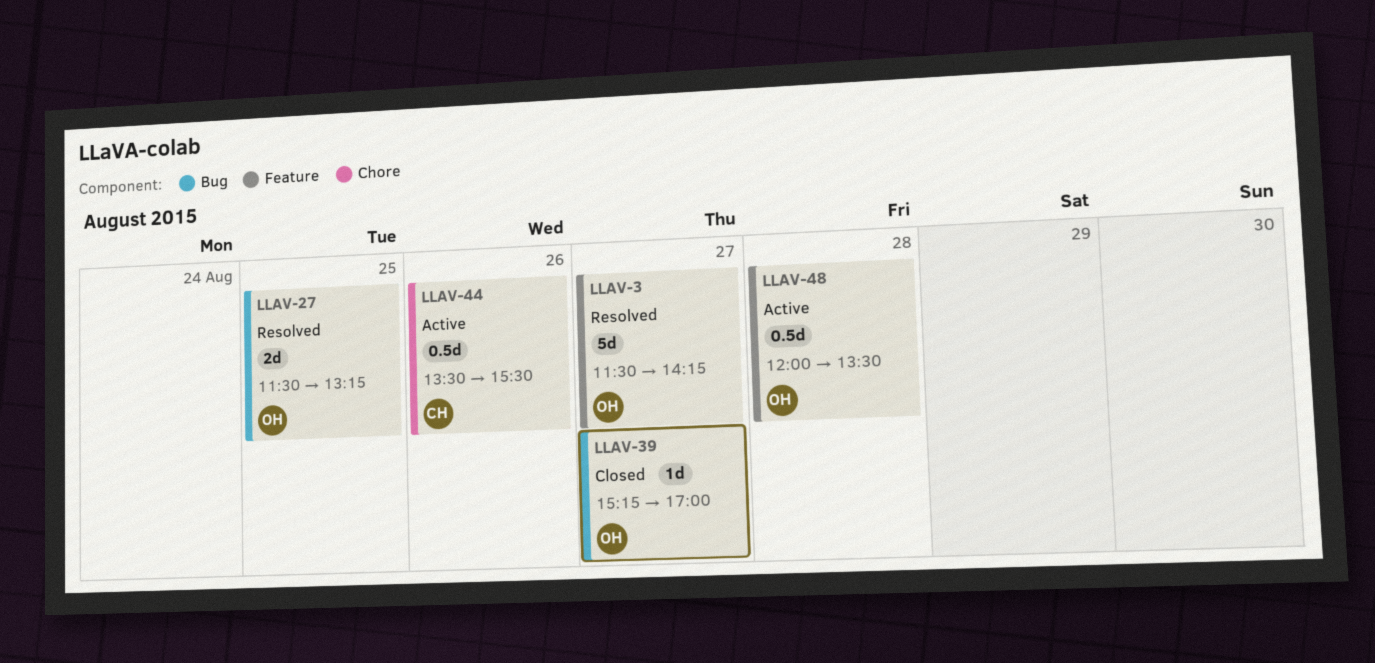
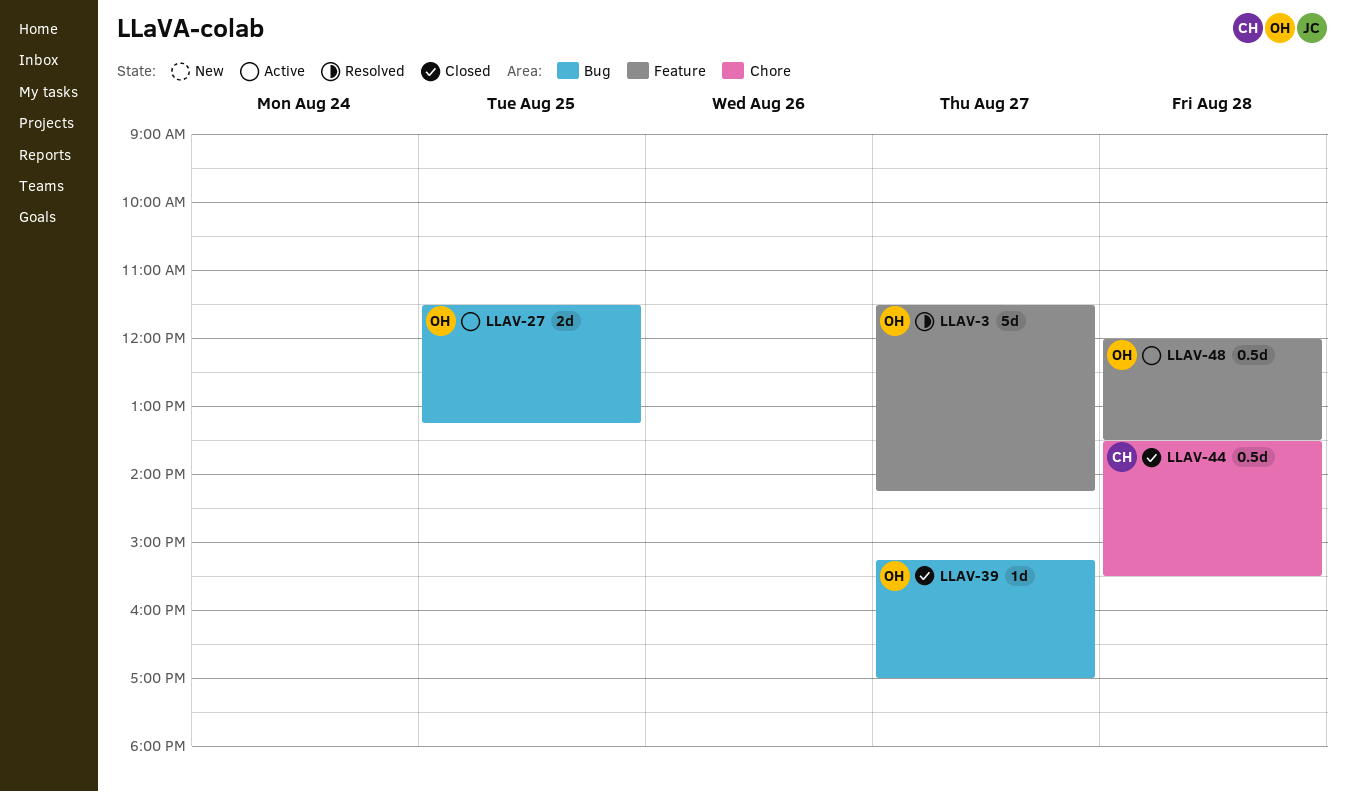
LLAV-27, status: Resolved -> Active
LLAV-44, status: Active -> Closed
LLAV-44, day: Aug 26 -> Aug 28

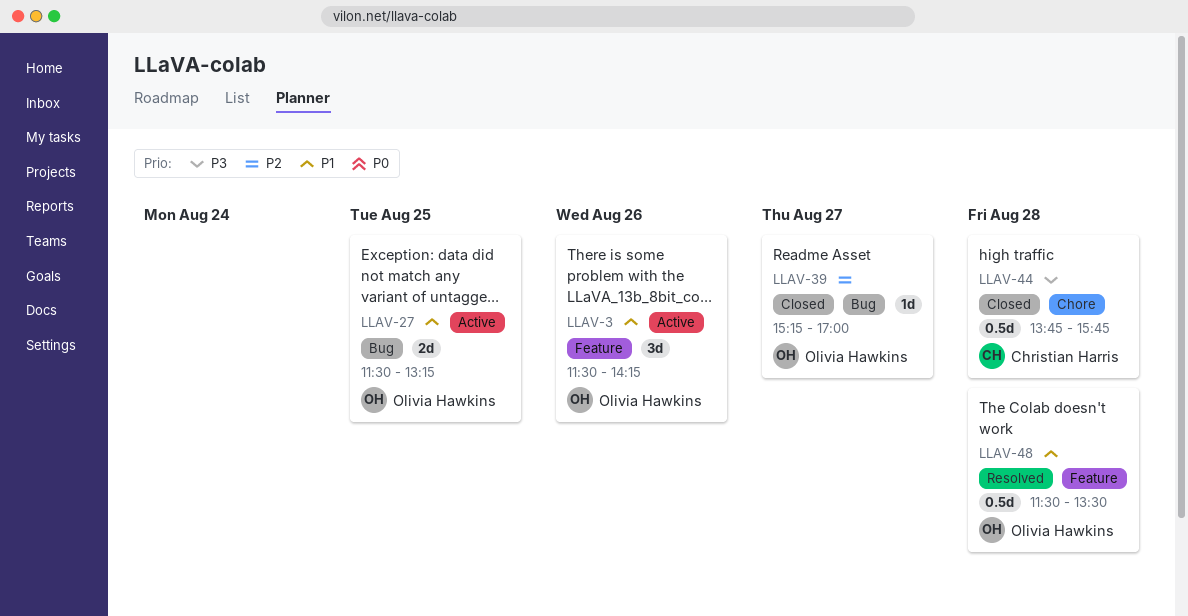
LLAV-3, status: Resolved -> Active
LLAV-3, estimate: 5d -> 3d
LLAV-3, day: Aug 27 -> Aug 26
LLAV-44, begins: 13:30 -> 13:45
LLAV-44, ends: 15:30 -> 15:45
LLAV-48, status: Active -> Resolved
LLAV-48, begins: 12:00 -> 11:30

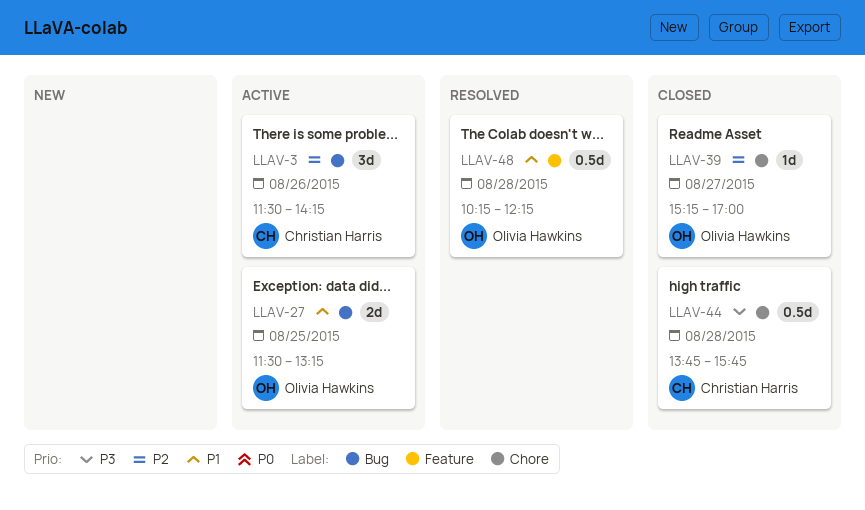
LLAV-3, owner: Olivia Hawkins -> Christian Harris
LLAV-3, priority: P1 -> P2
LLAV-3, label: Feature -> Bug
LLAV-39, label: Bug -> Chore
LLAV-48, begins: 11:30 -> 10:15
LLAV-48, ends: 13:30 -> 12:15

